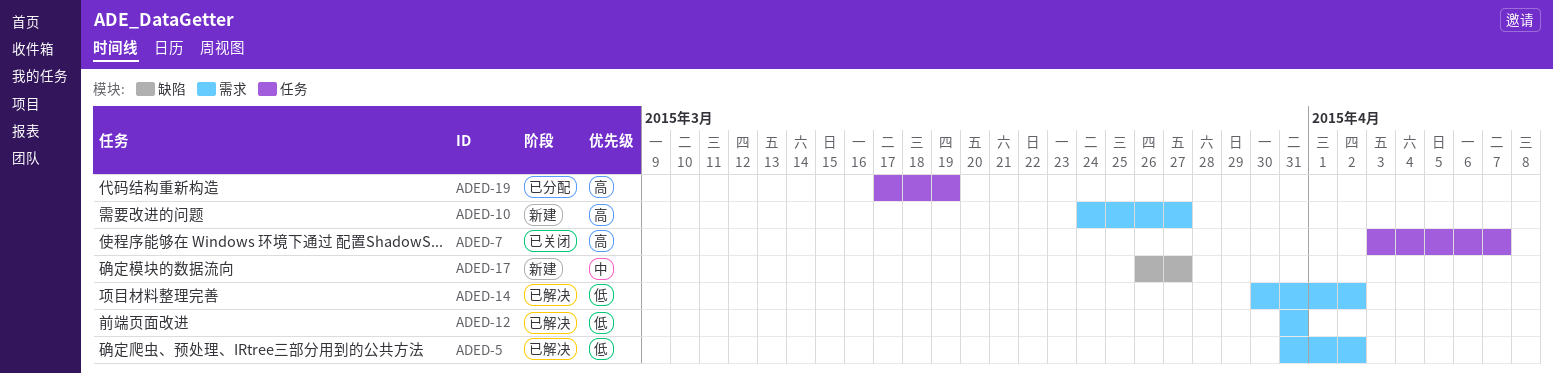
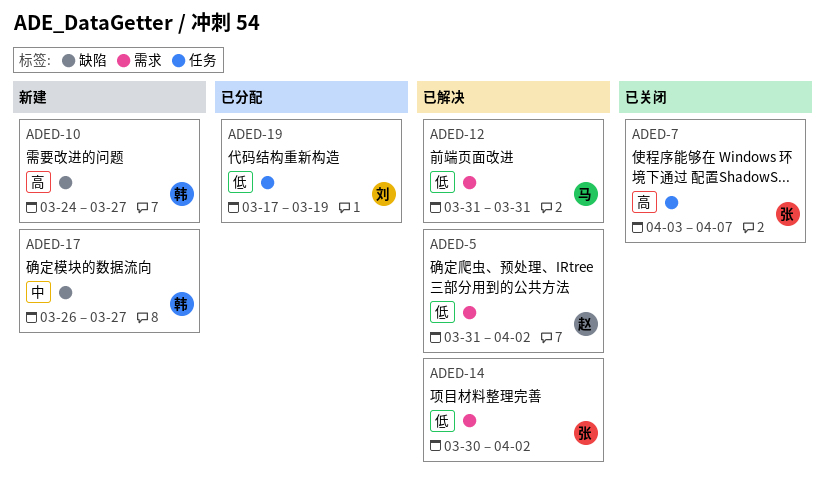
ADED-10, label: 需求 -> 缺陷
ADED-19, priority: 高 -> 低

